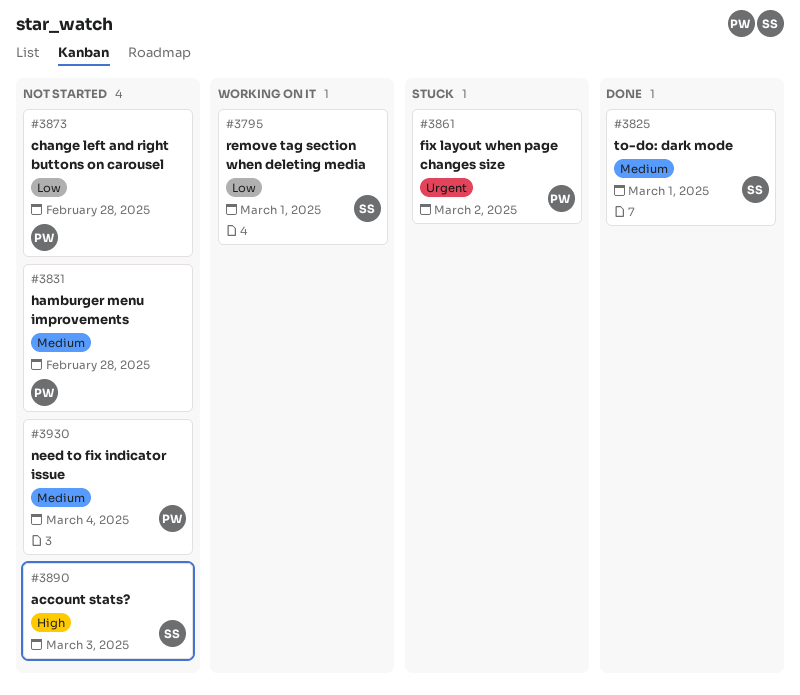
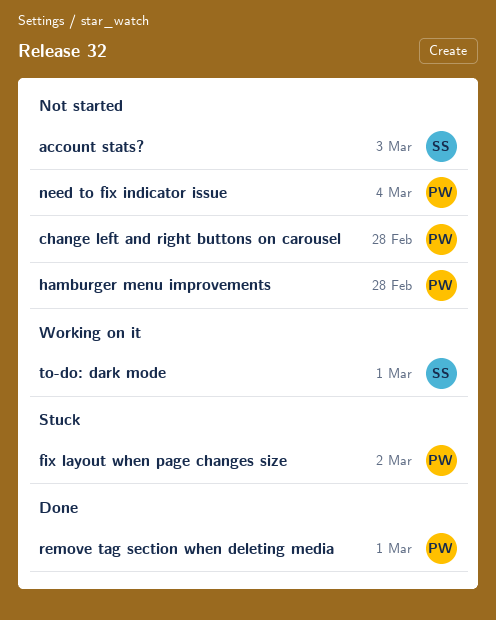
remove tag section when deleting media, status: Working on it -> Done
remove tag section when deleting media, owner: SS -> PW
to-do: dark mode, status: Done -> Working on it

